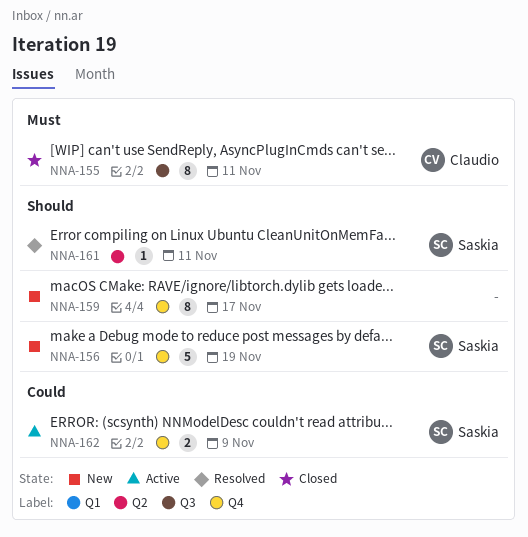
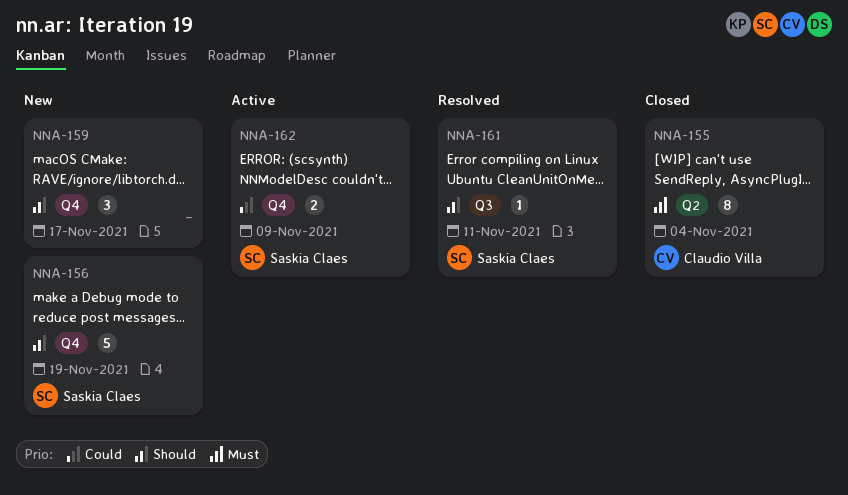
NNA-155, label: Q3 -> Q2
NNA-155, due: Nov 11 -> Nov 4
NNA-159, estimate: 8 -> 3
NNA-161, label: Q2 -> Q3

